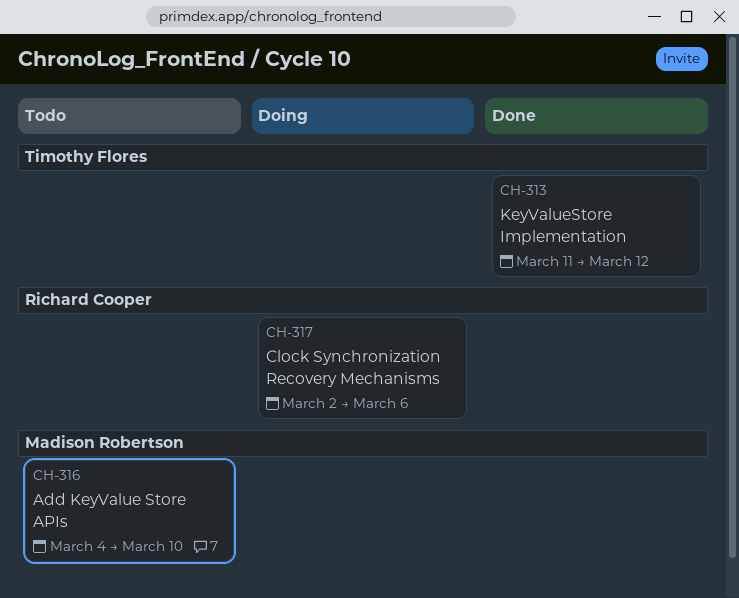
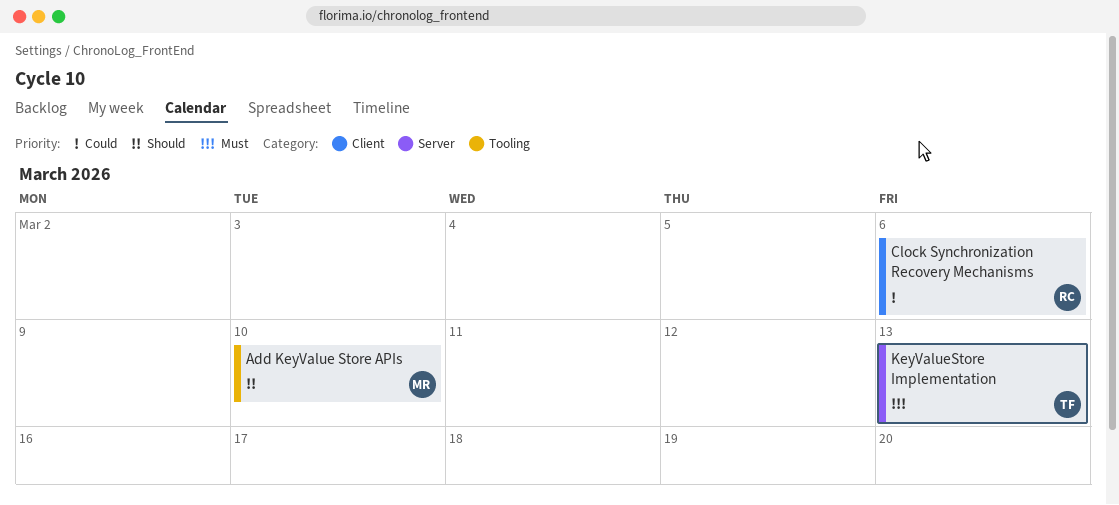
KeyValueStore Implementation, due: Mar 12 -> Mar 13

